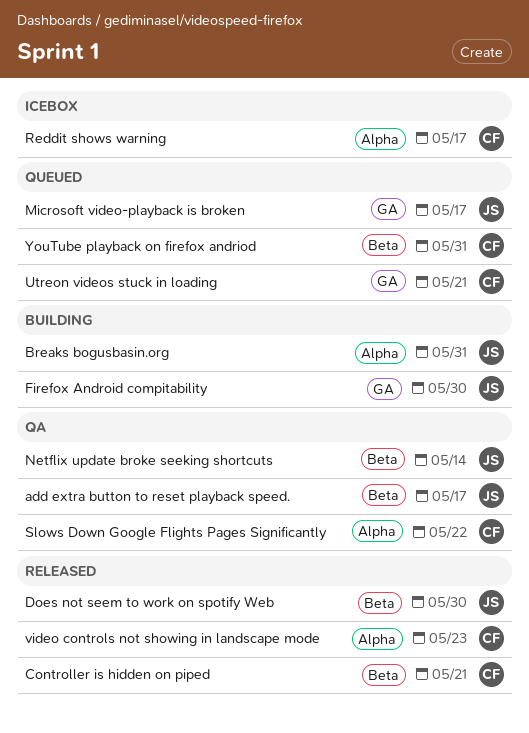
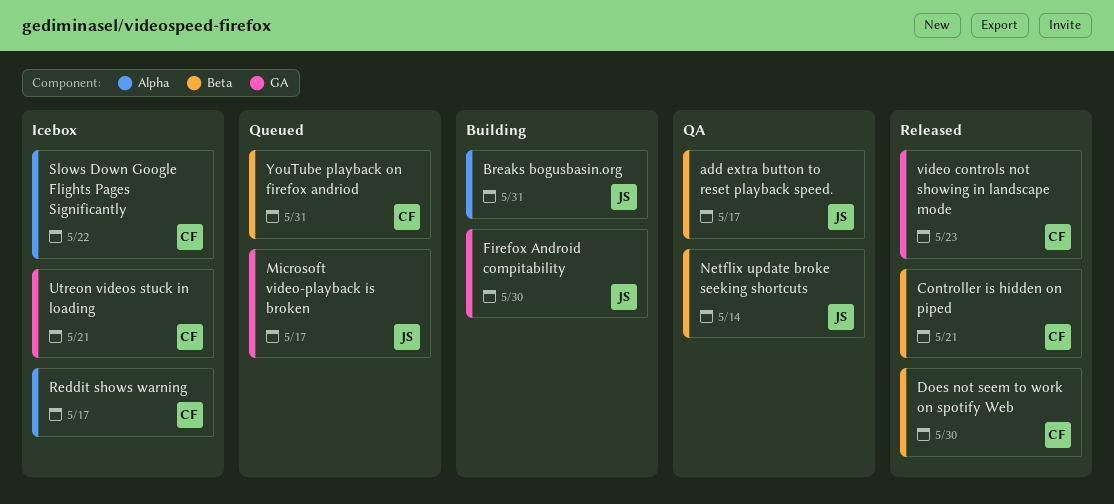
Does not seem to work on spotify Web, owner: JS -> CF
Slows Down Google Flights Pages Significantly, status: QA -> Icebox
Utreon videos stuck in loading, status: Queued -> Icebox
video controls not showing in landscape mode, label: Alpha -> GA

